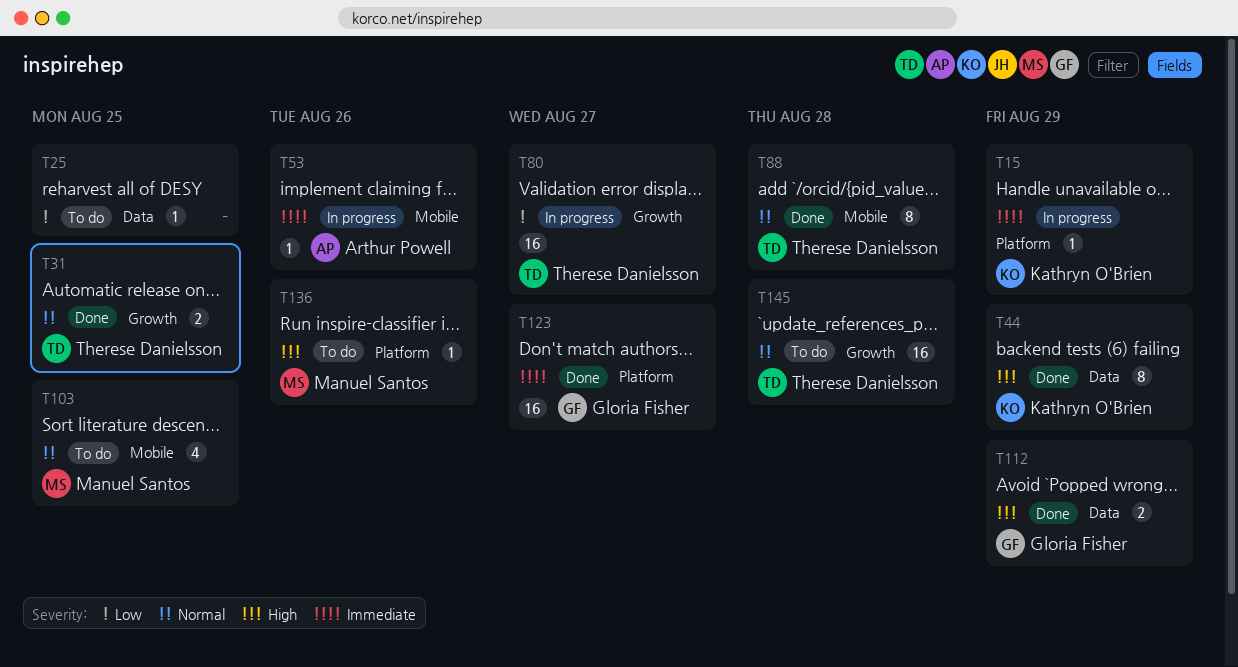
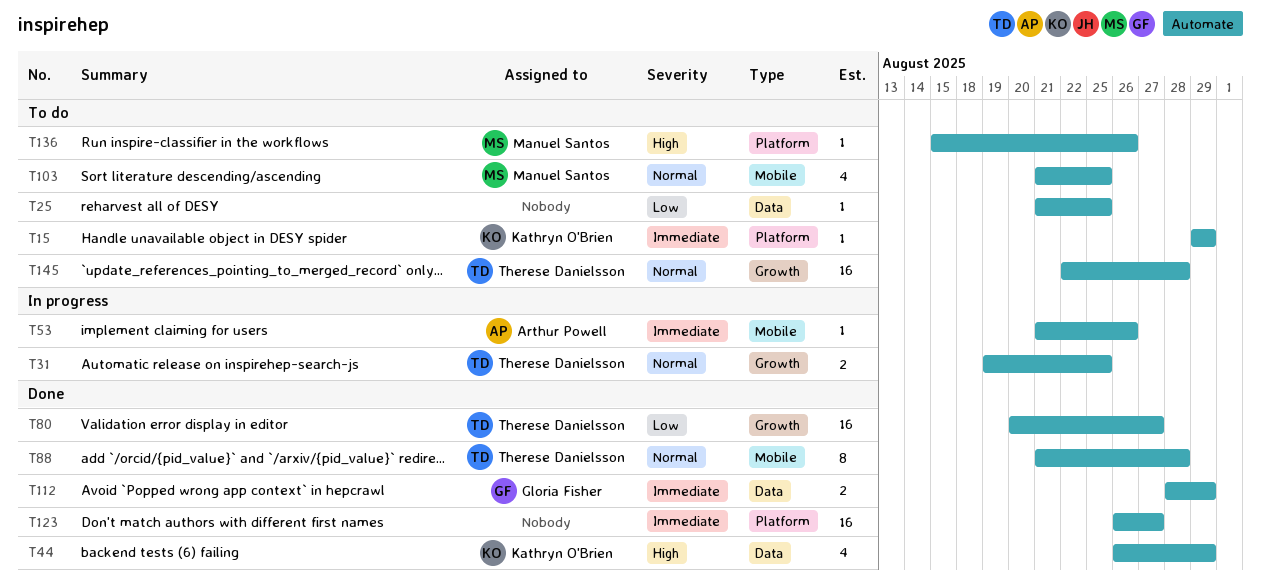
T15, status: In progress -> To do
T31, status: Done -> In progress
T44, estimate: 8 -> 4
T80, status: In progress -> Done
T112, priority: High -> Immediate
T123, owner: Gloria Fisher -> none

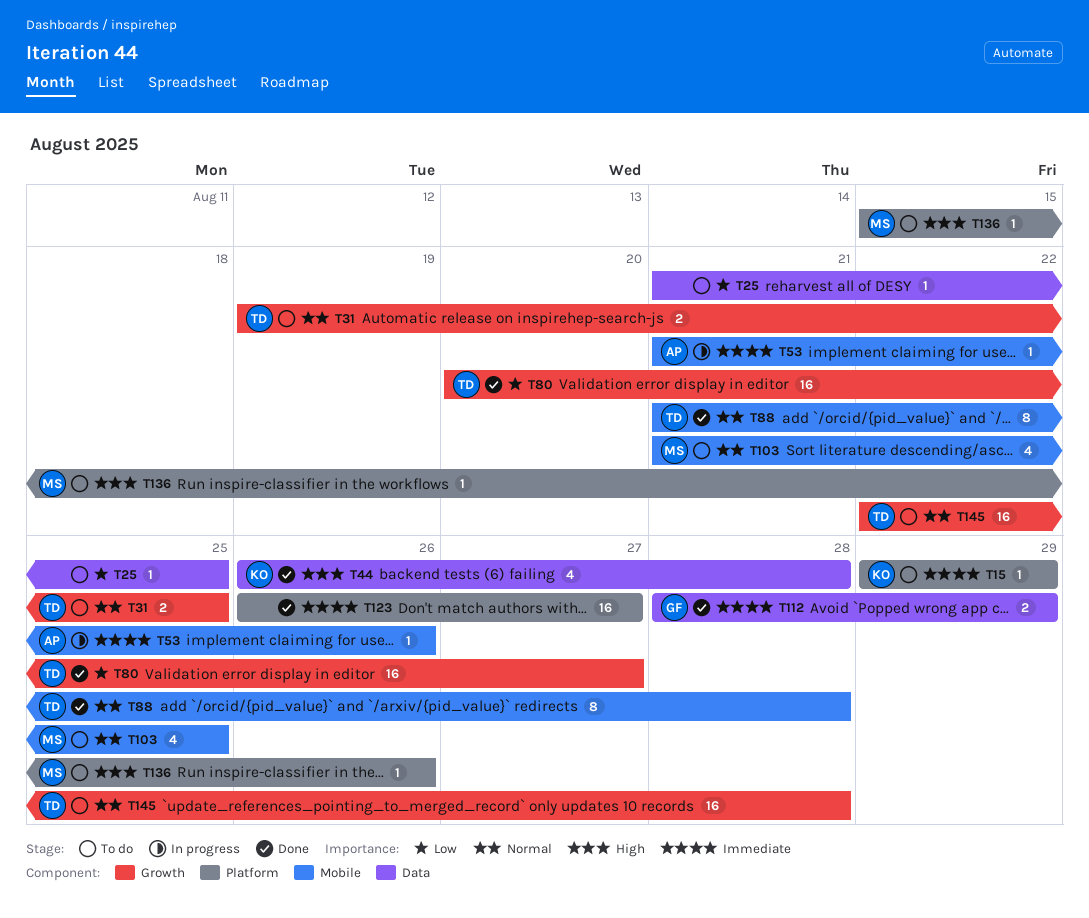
T31, status: In progress -> To do
T44, due: Aug 29 -> Aug 28

